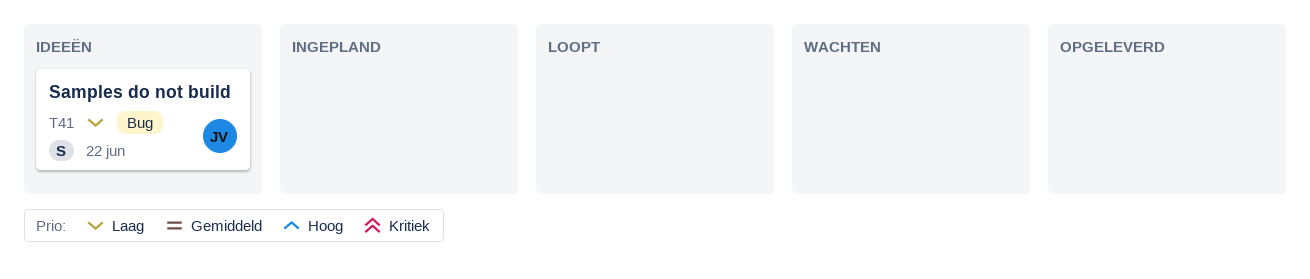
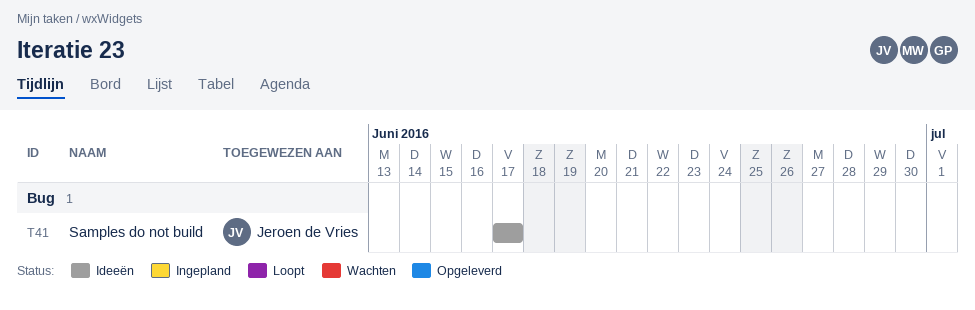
T41, due: Jun 22 -> Jun 17

